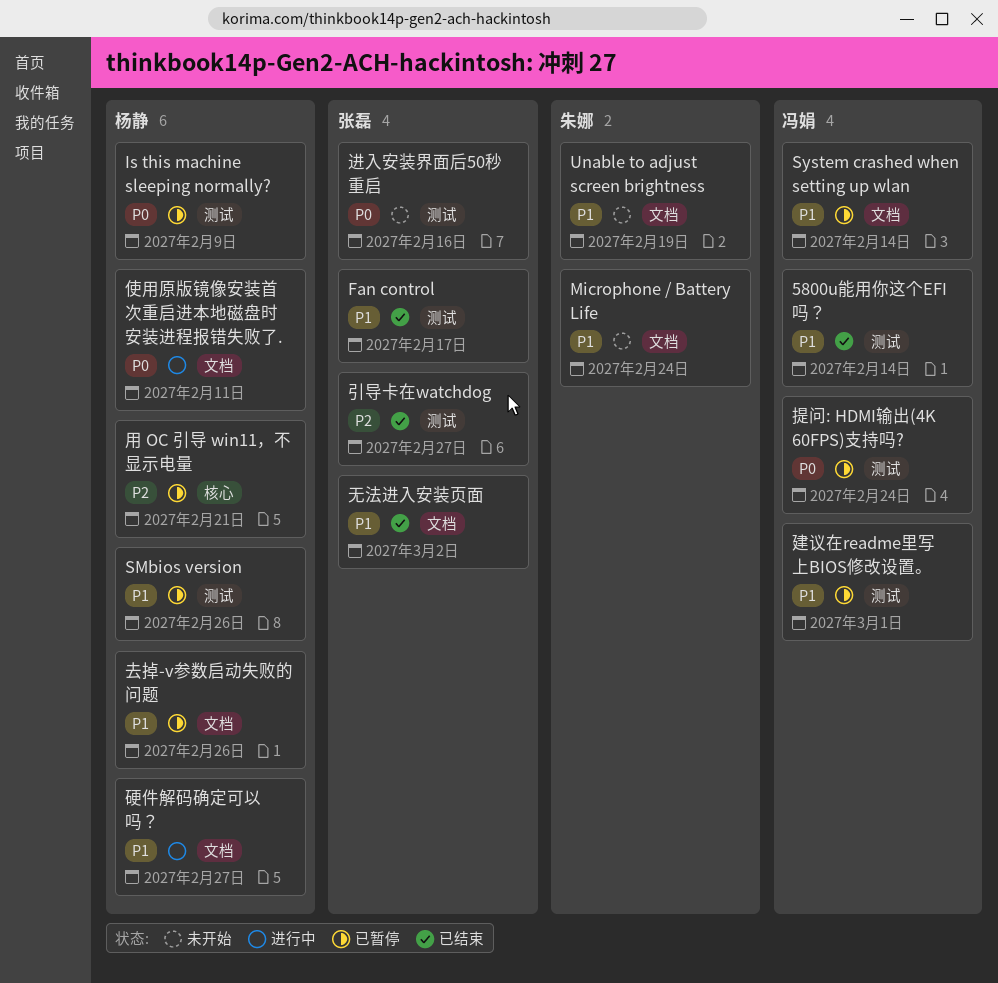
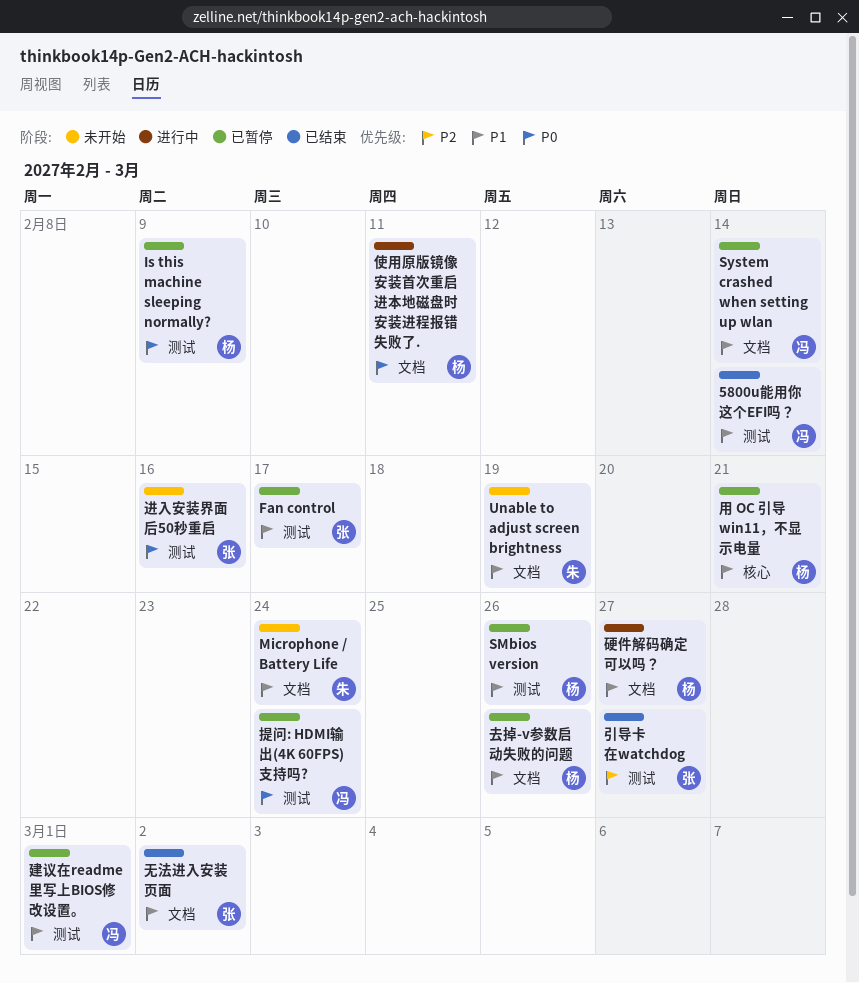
Fan control, status: 已结束 -> 已暂停
用 OC 引导 win11，不显示电量, priority: P2 -> P1

